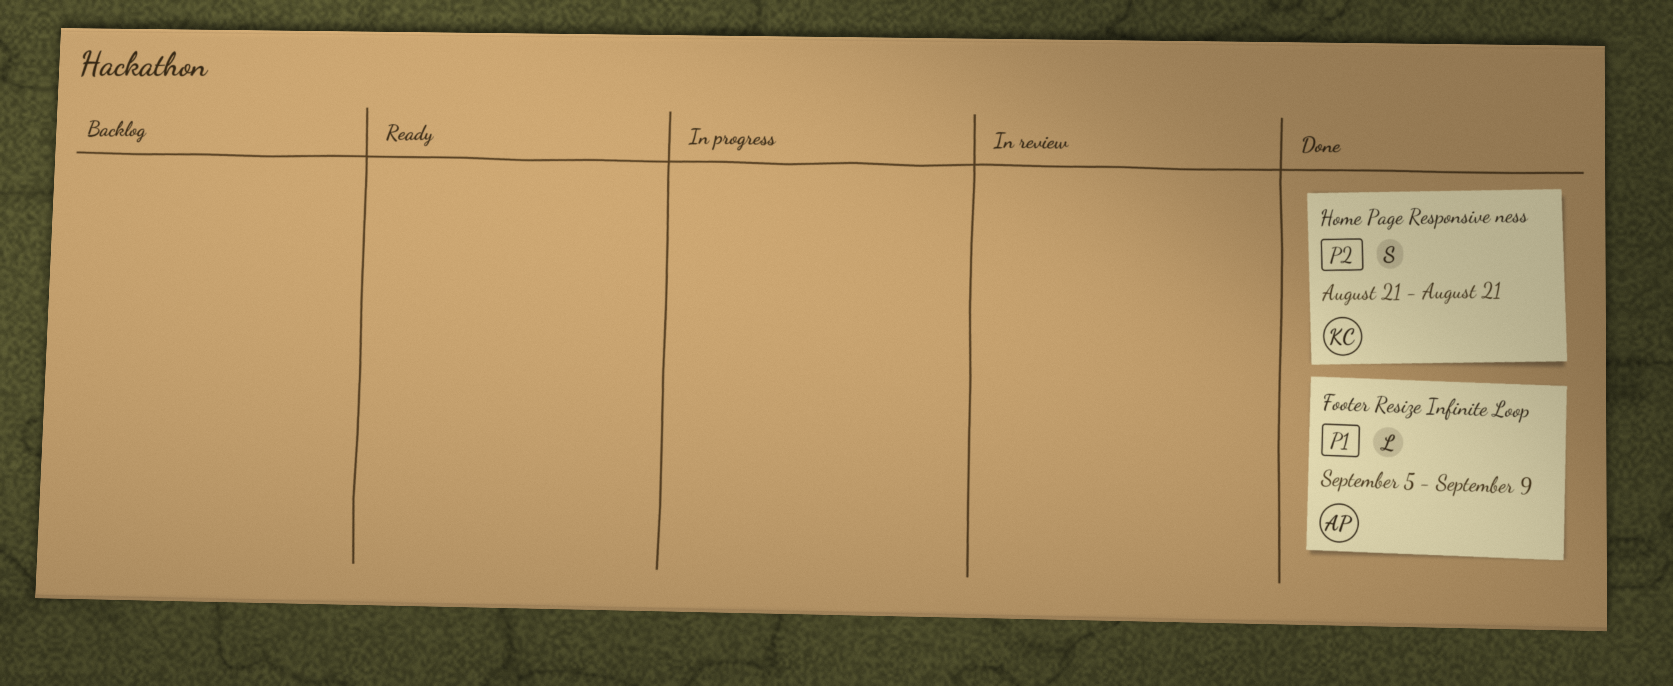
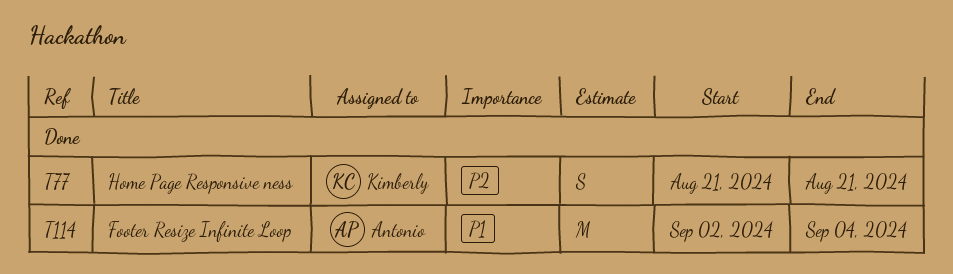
Footer Resize Infinite Loop, estimate: L -> M
Footer Resize Infinite Loop, start: Sep 5 -> Sep 2
Footer Resize Infinite Loop, due: Sep 9 -> Sep 4

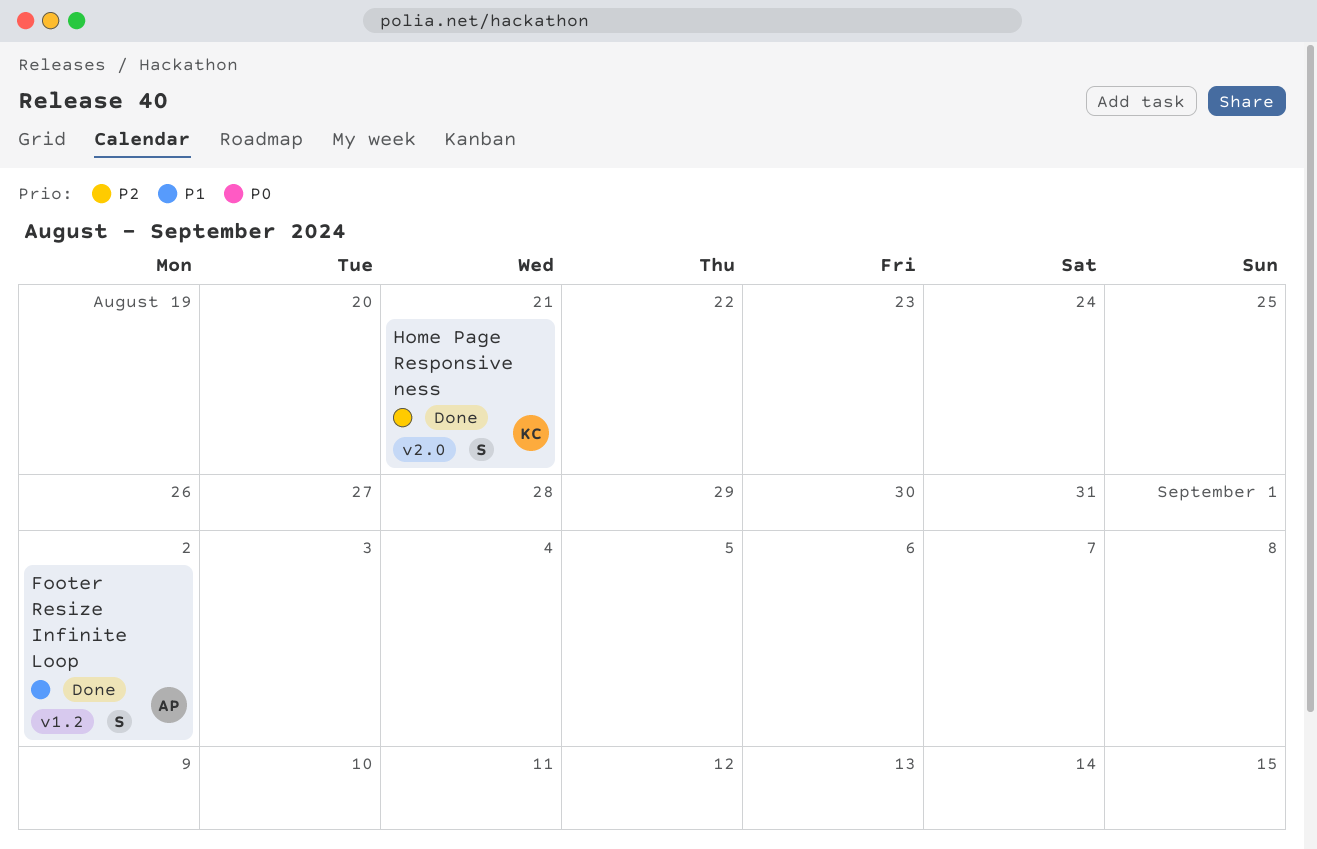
Footer Resize Infinite Loop, estimate: M -> S
Footer Resize Infinite Loop, due: Sep 4 -> Sep 2

